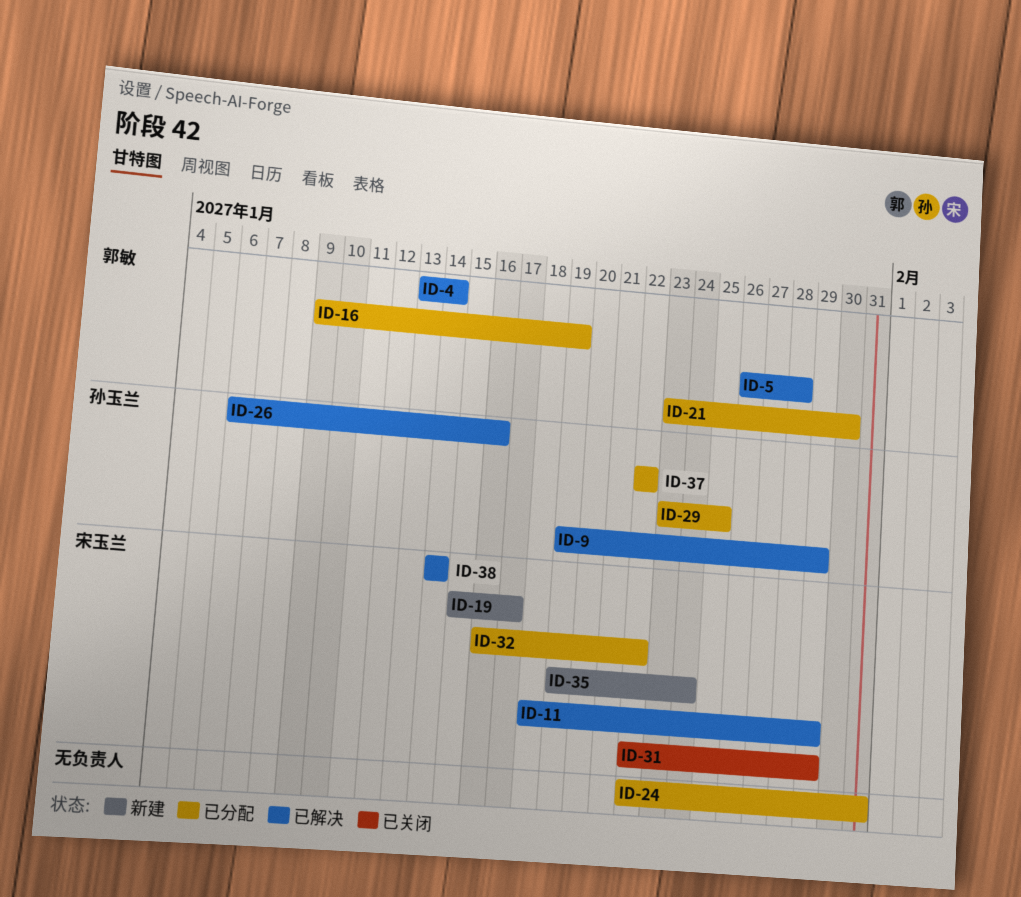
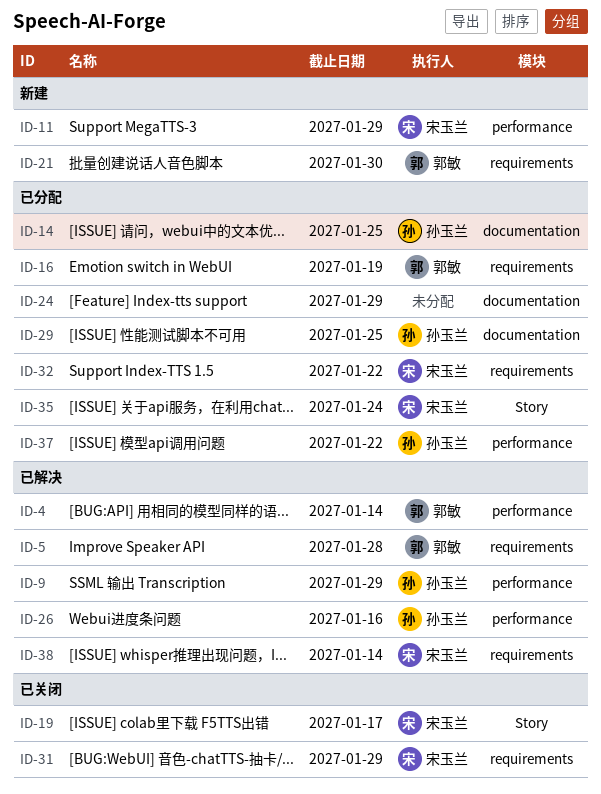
ID-11, status: 已解决 -> 新建
ID-14: none -> present
ID-19, status: 新建 -> 已关闭
ID-21, status: 已分配 -> 新建
ID-24, due: Jan 31 -> Jan 29
ID-35, status: 新建 -> 已分配

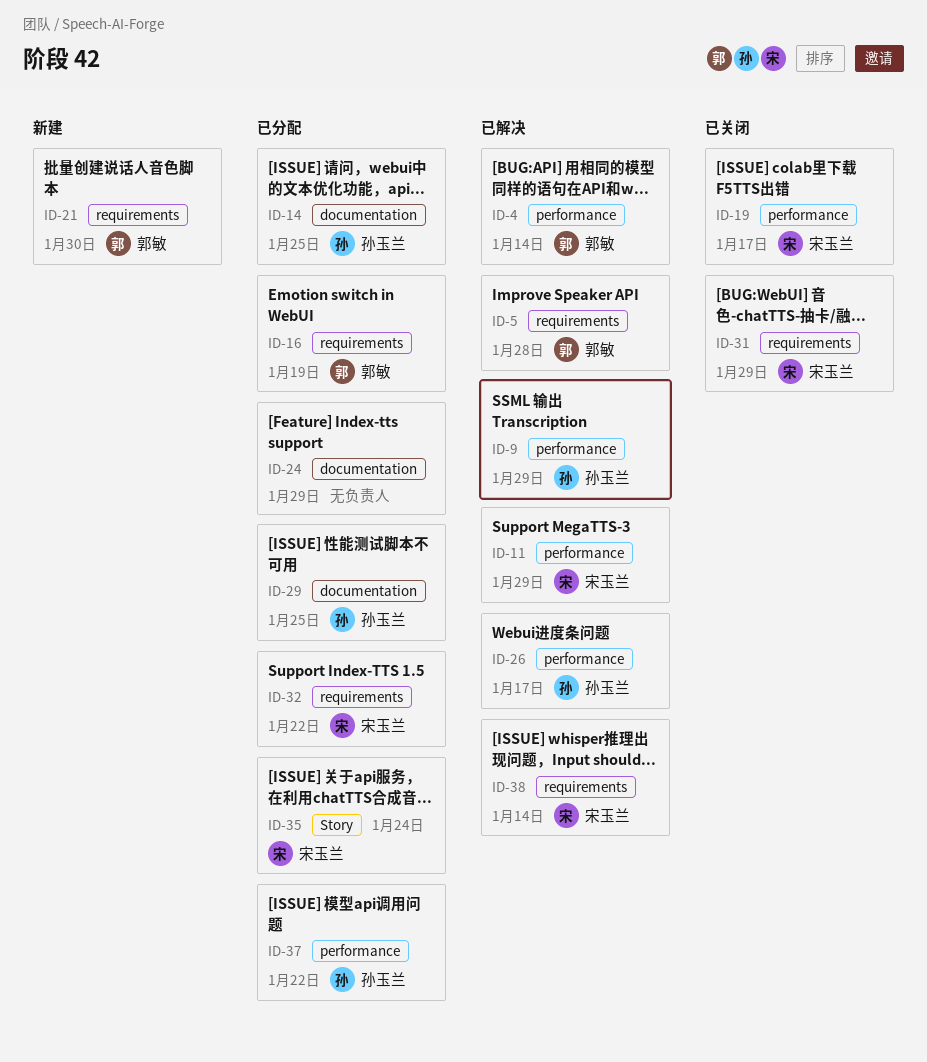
ID-11, status: 新建 -> 已解决
ID-19, label: Story -> performance
ID-26, due: Jan 16 -> Jan 17

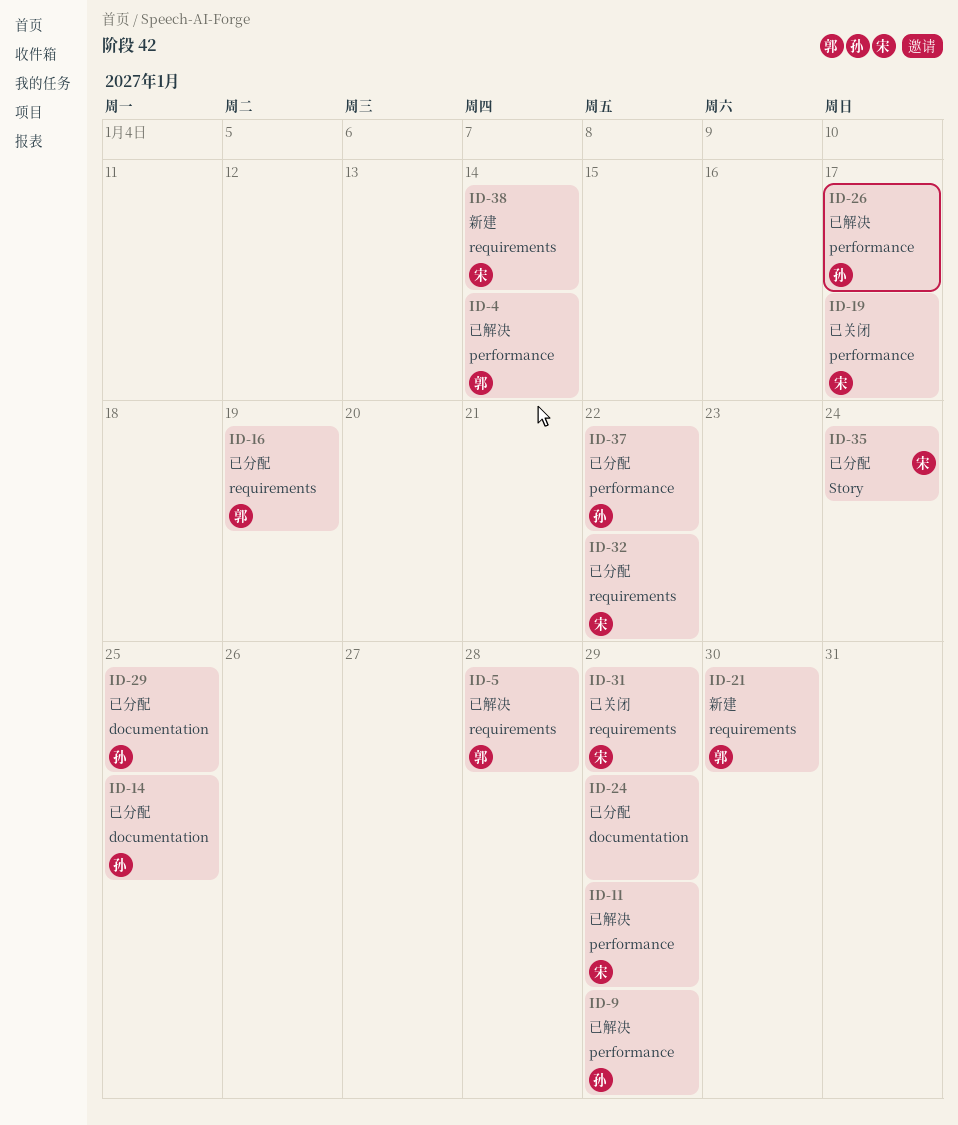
ID-38, status: 已解决 -> 新建

